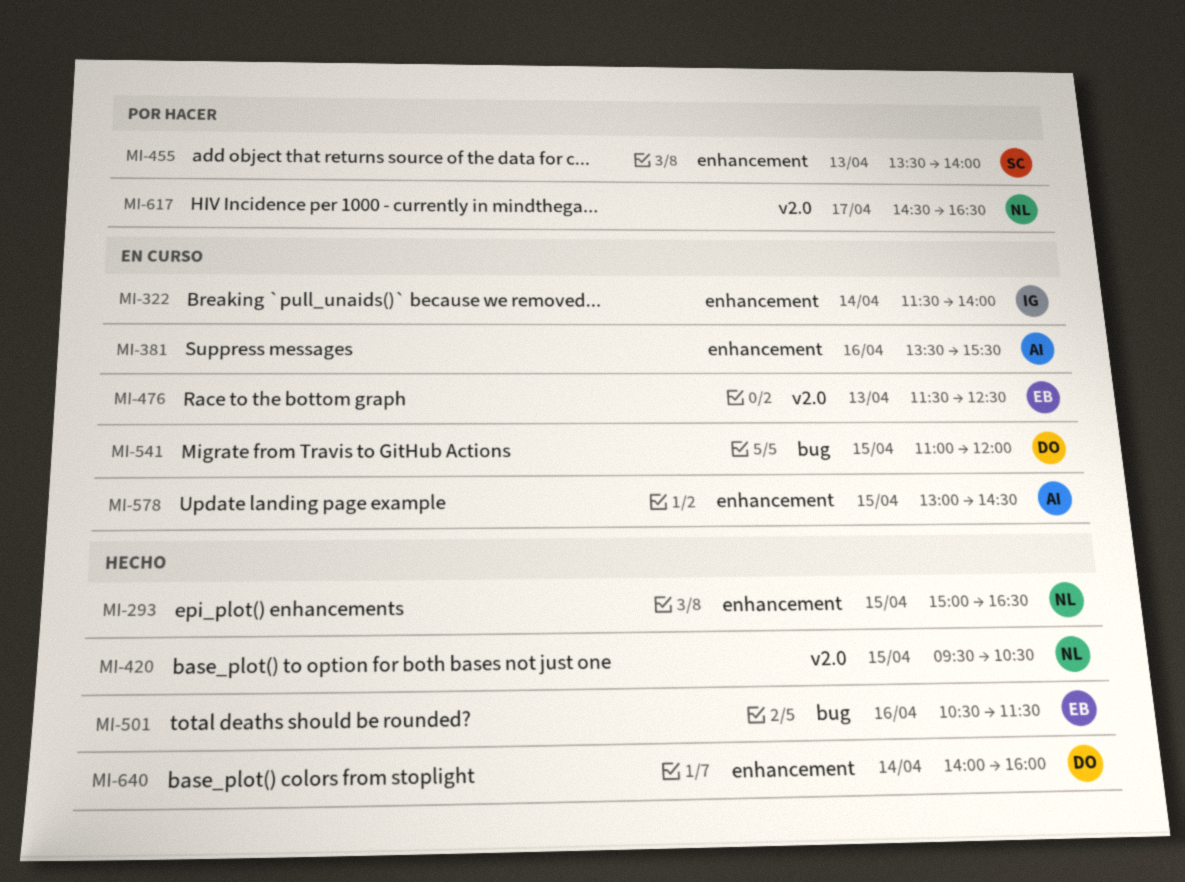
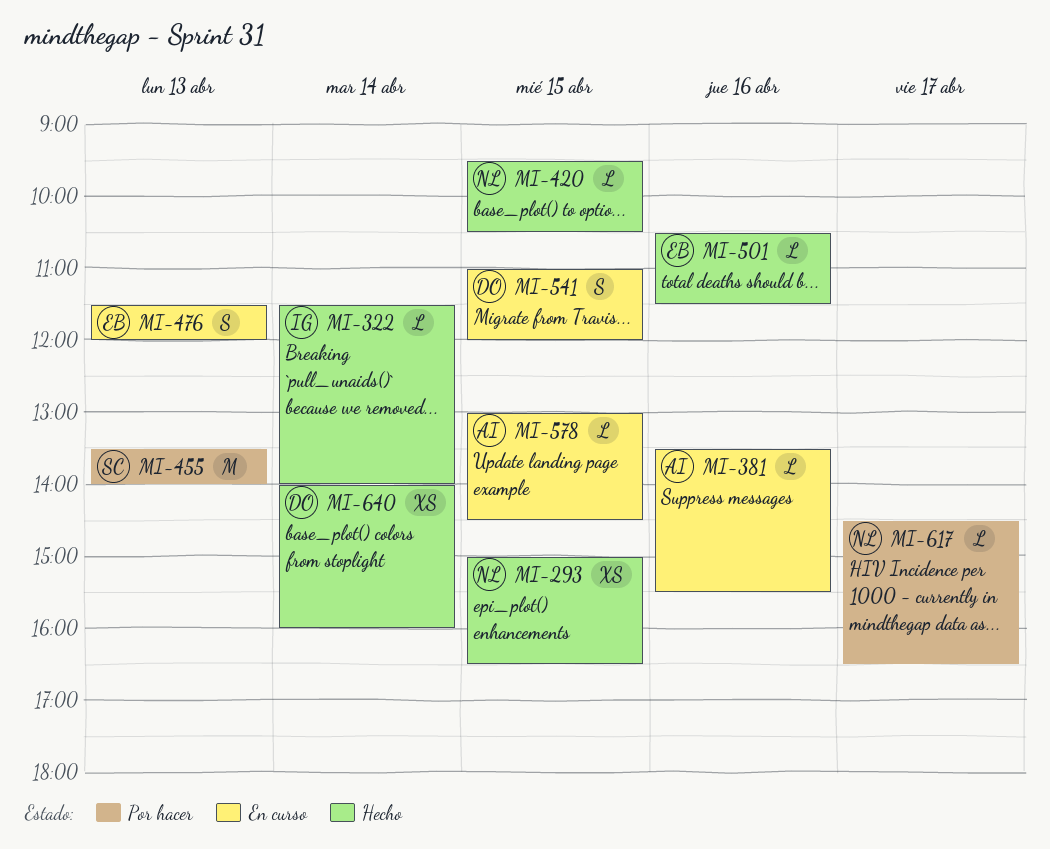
MI-322, status: En curso -> Hecho
MI-476, ends: 12:30 -> 12:00

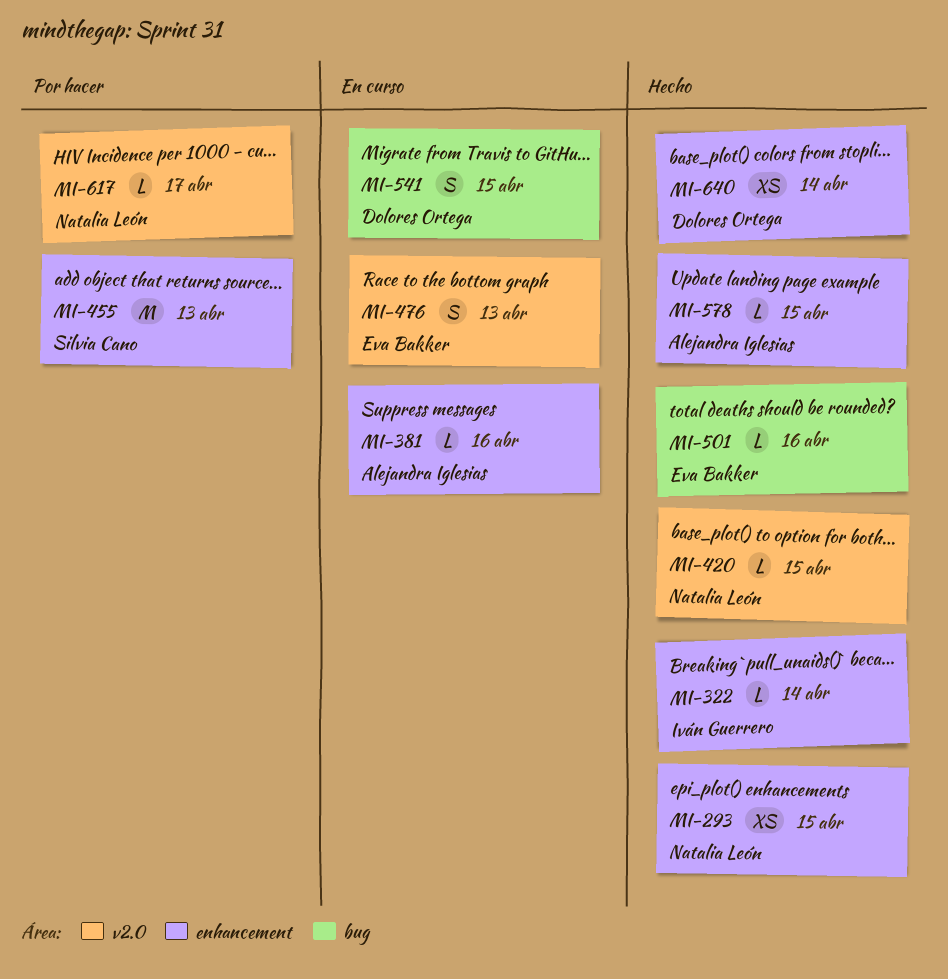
MI-578, status: En curso -> Hecho

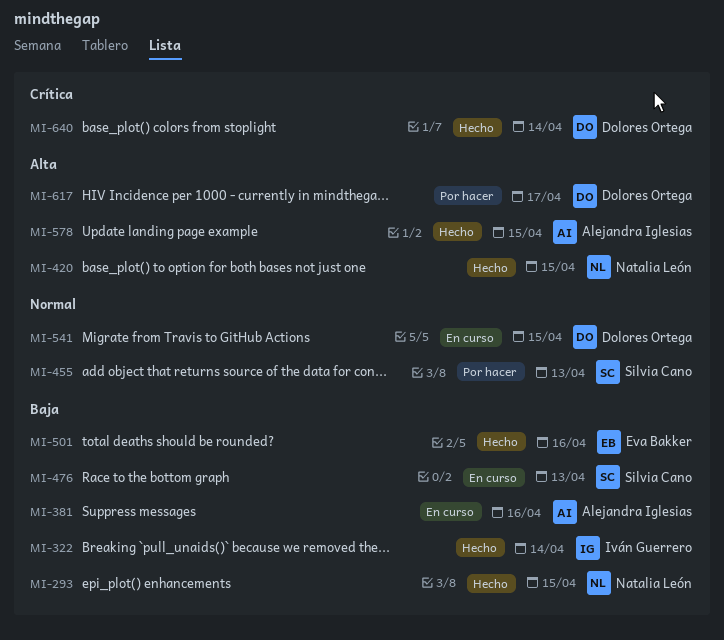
MI-476, owner: Eva Bakker -> Silvia Cano
MI-617, owner: Natalia León -> Dolores Ortega

